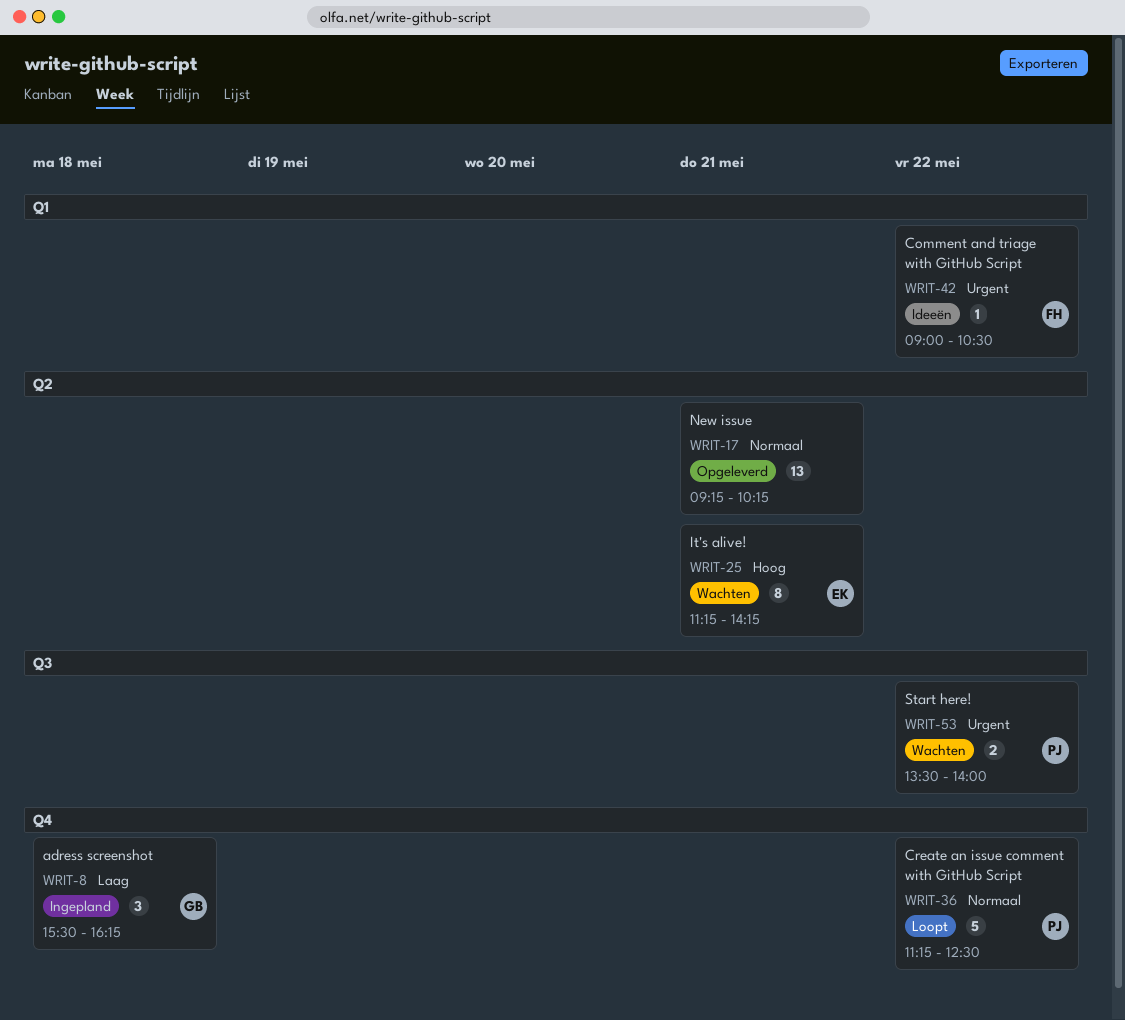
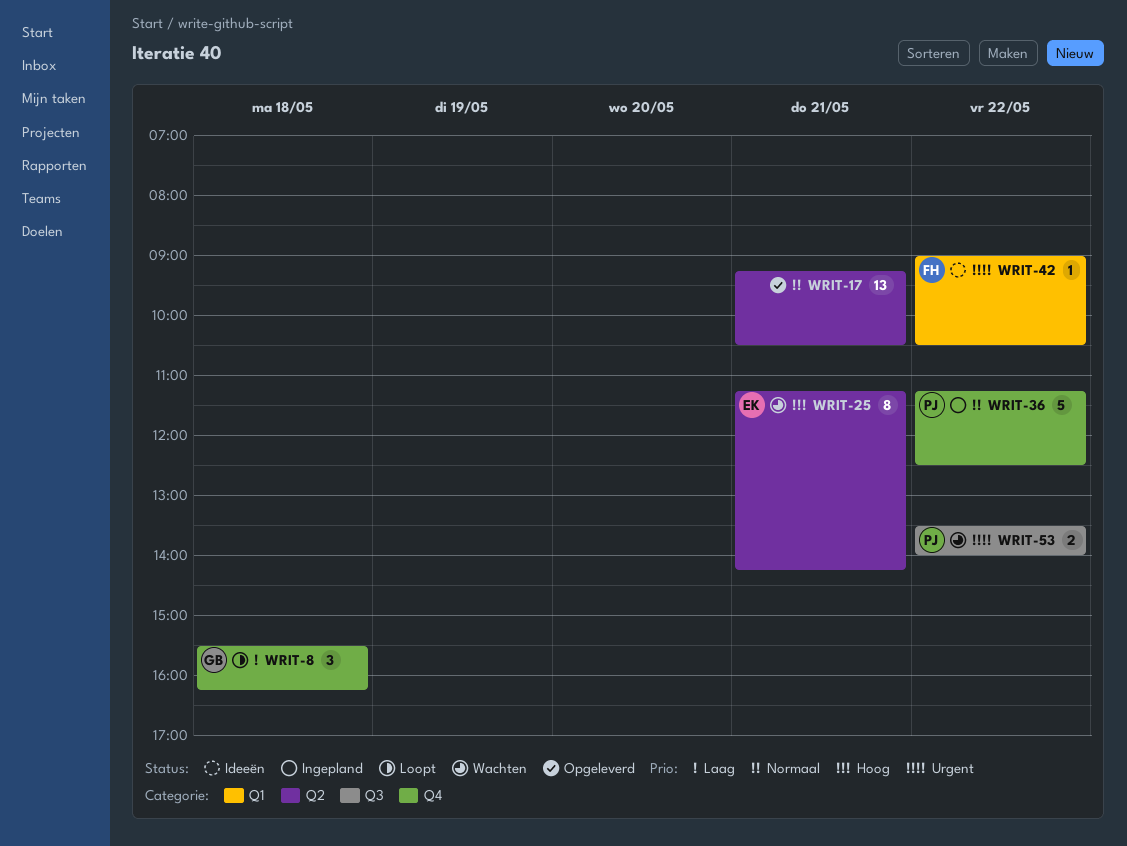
WRIT-8, status: Ingepland -> Loopt
WRIT-17, ends: 10:15 -> 10:30
WRIT-36, status: Loopt -> Ingepland

